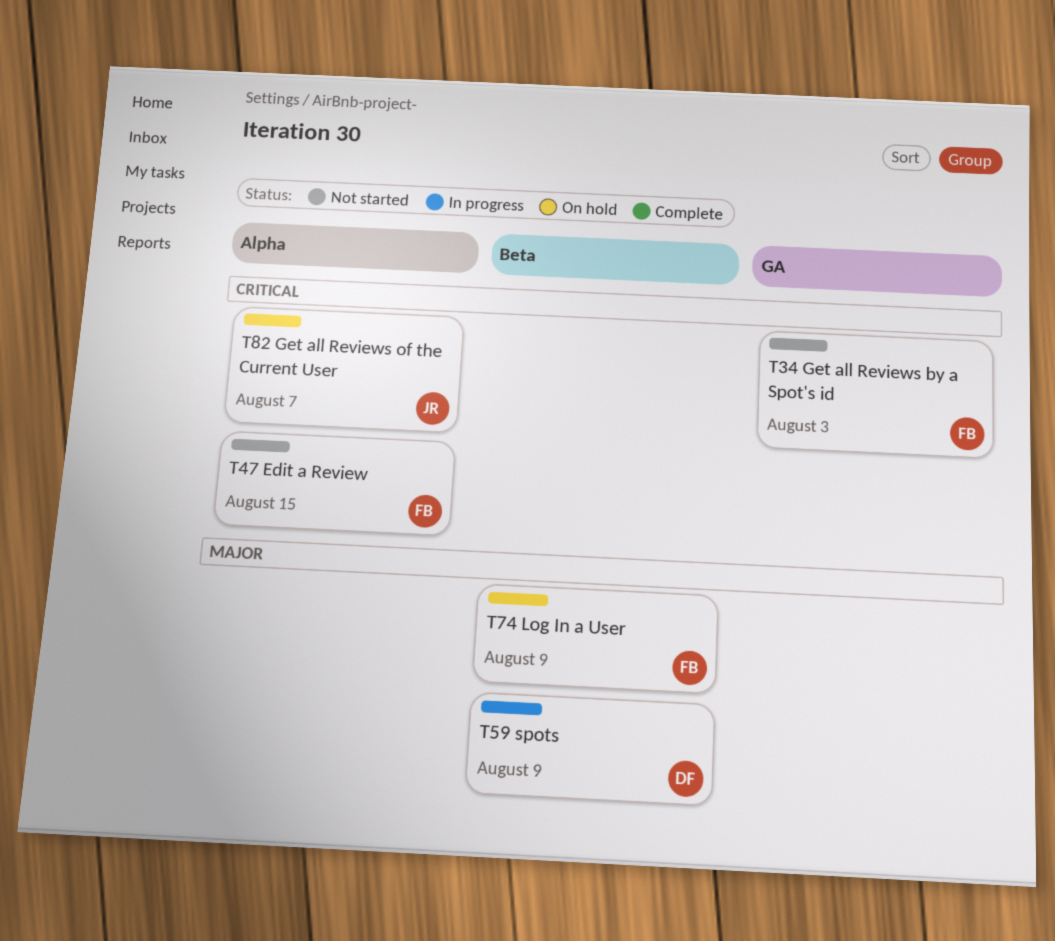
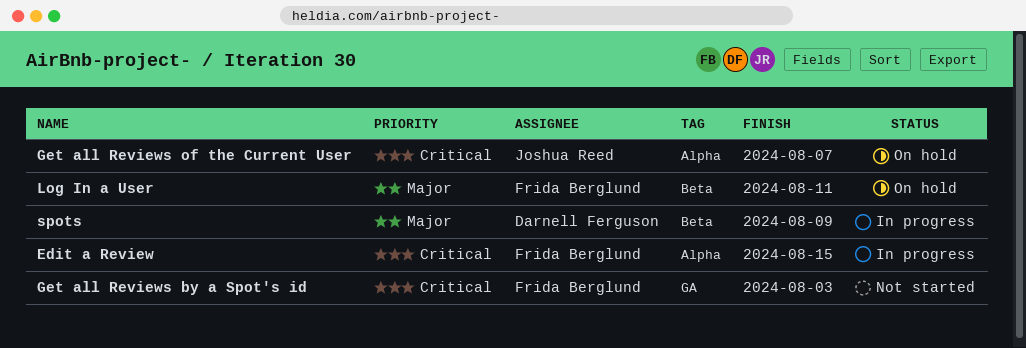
Edit a Review, status: Not started -> In progress
Log In a User, due: Aug 9 -> Aug 11

